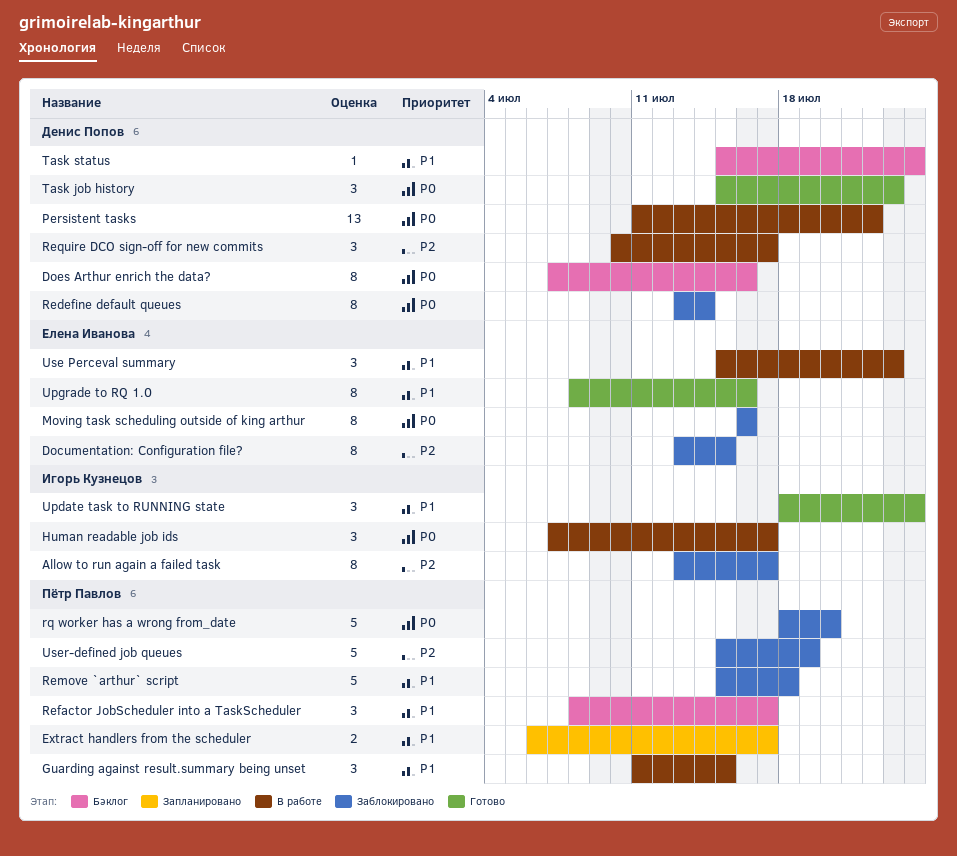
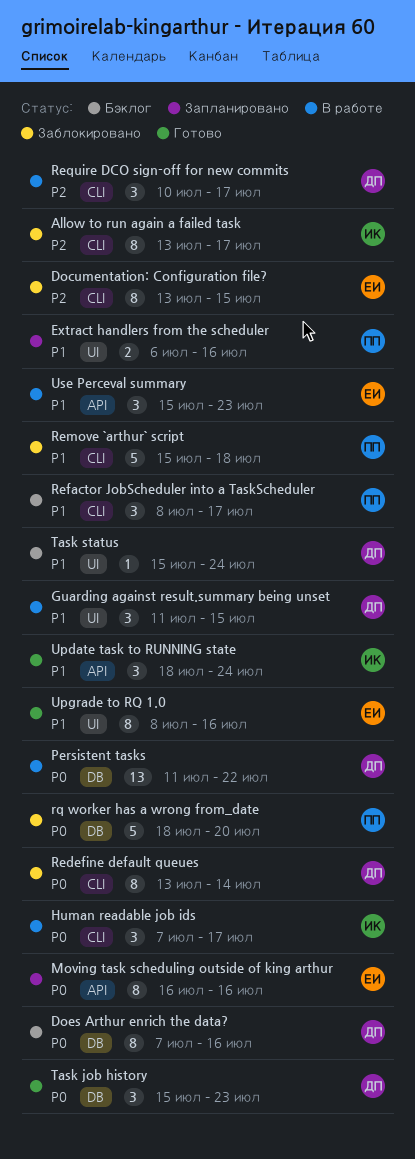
Extract handlers from the scheduler, due: Jul 17 -> Jul 16
Guarding against result.summary being unset, owner: Пётр Павлов -> Денис Попов
Moving task scheduling outside of king arthur, status: Заблокировано -> Запланировано
User-defined job queues: present -> none

